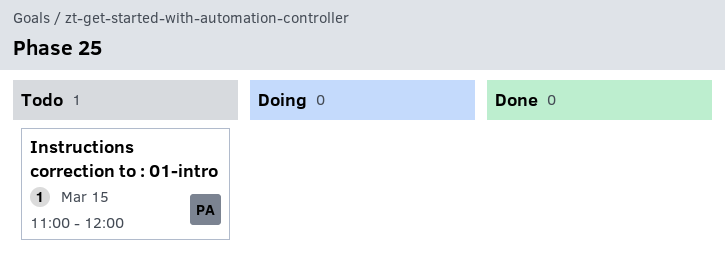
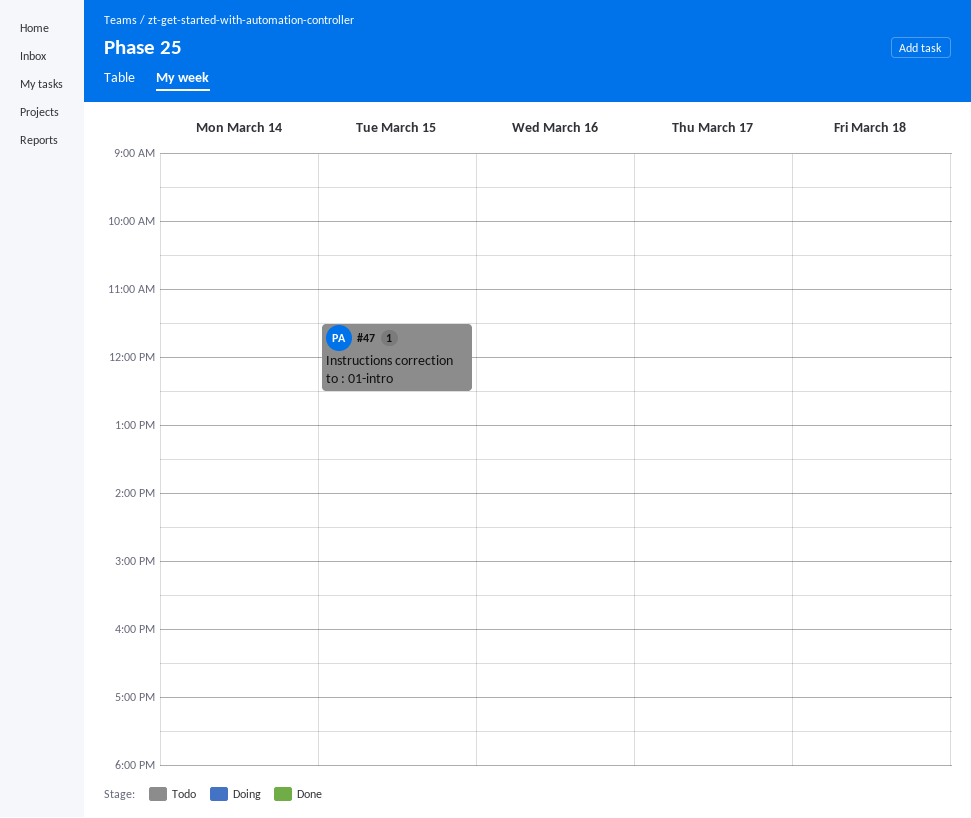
Instructions correction to : 01-intro, begins: 11:00 -> 11:30
Instructions correction to : 01-intro, ends: 12:00 -> 12:30

